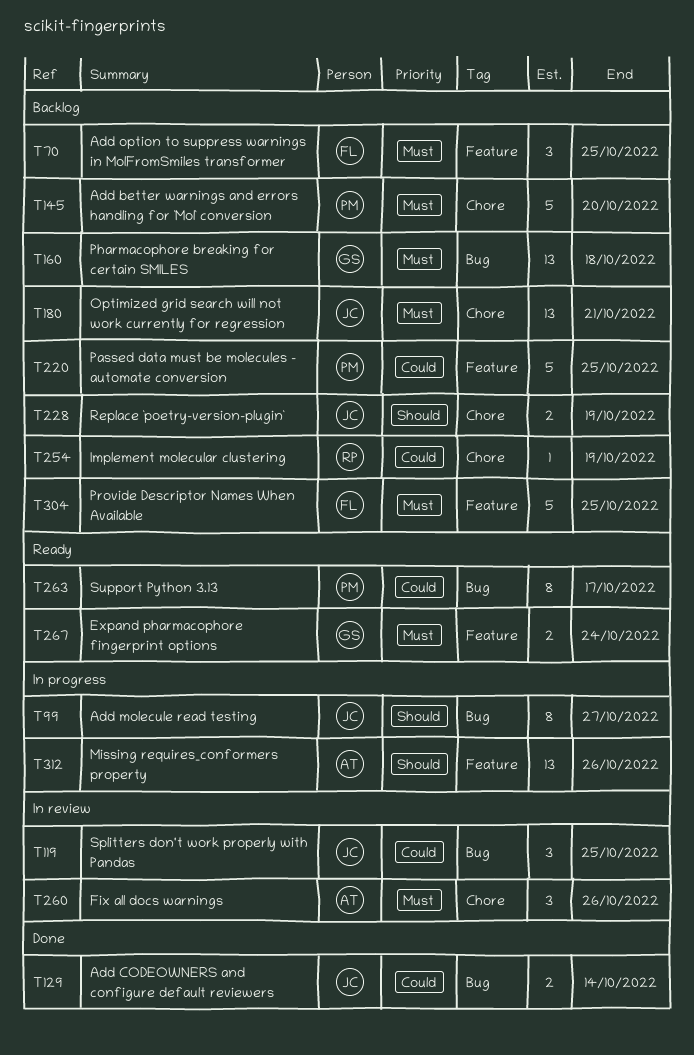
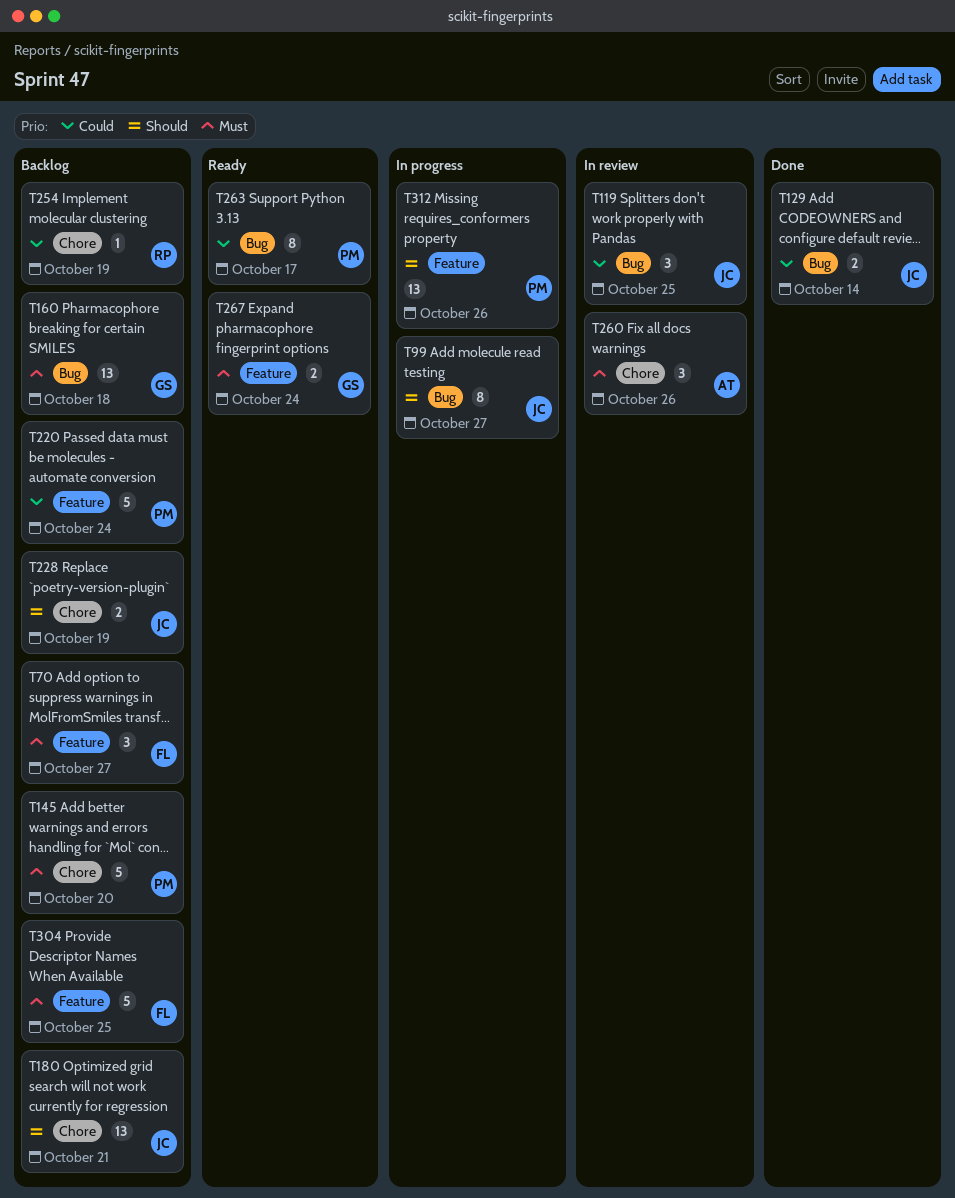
T70, due: Oct 25 -> Oct 27
T180, priority: Must -> Should
T220, due: Oct 25 -> Oct 24
T312, owner: AT -> PM

